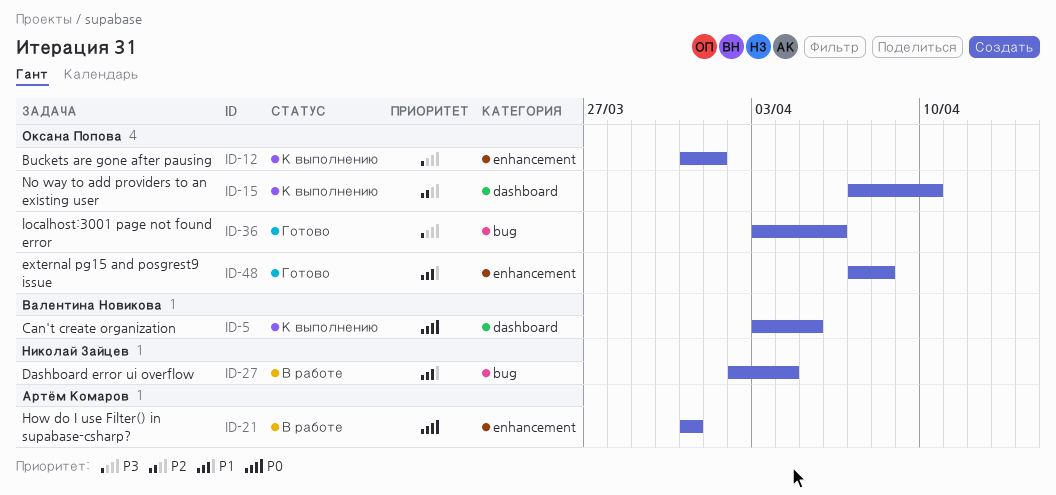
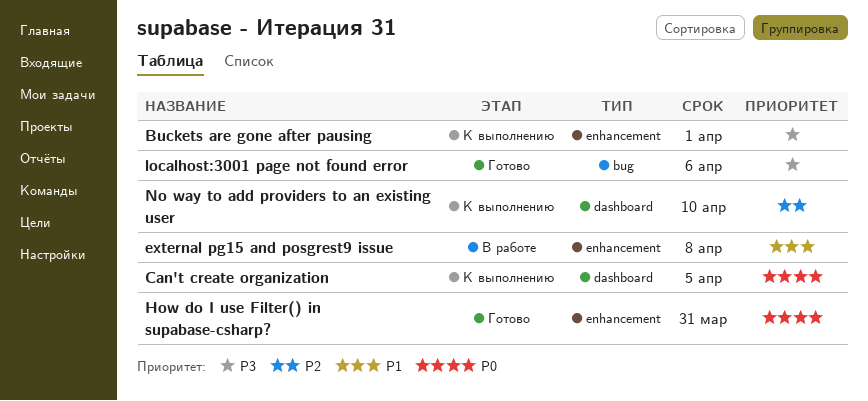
Dashboard error ui overflow: present -> none
external pg15 and posgrest9 issue, status: Готово -> В работе
How do I use Filter() in supabase-csharp?, status: В работе -> Готово

